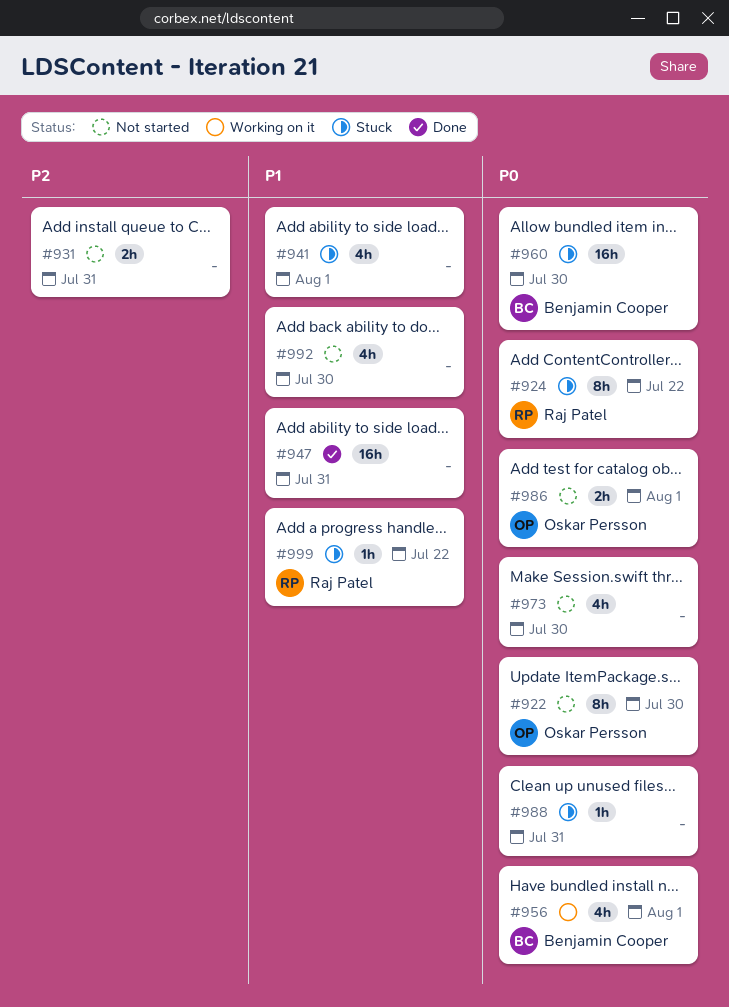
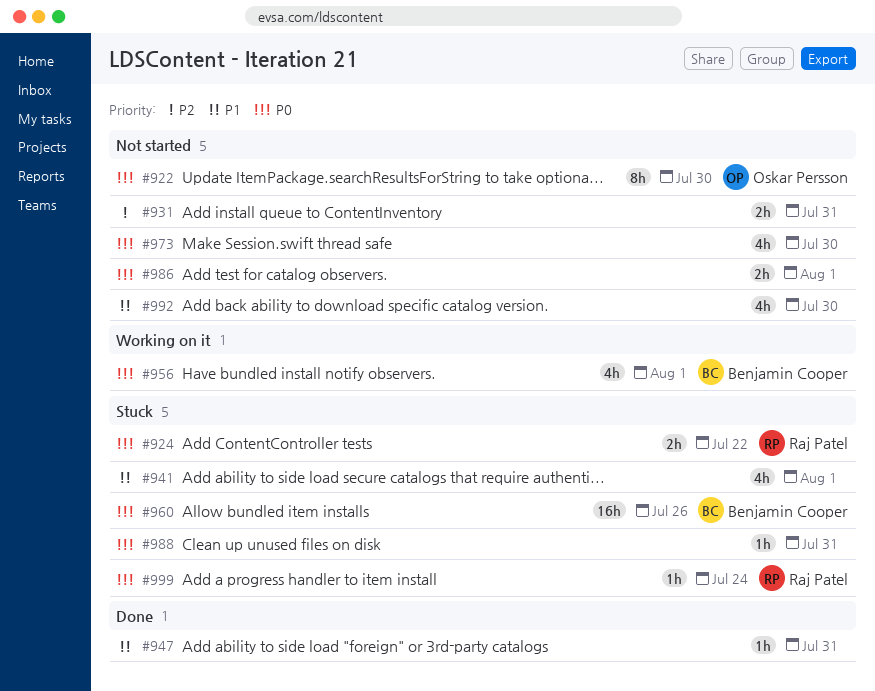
#924, estimate: 8h -> 2h
#947, estimate: 16h -> 1h
#960, due: Jul 30 -> Jul 26
#986, owner: Oskar Persson -> none
#999, priority: P1 -> P0
#999, due: Jul 22 -> Jul 24

